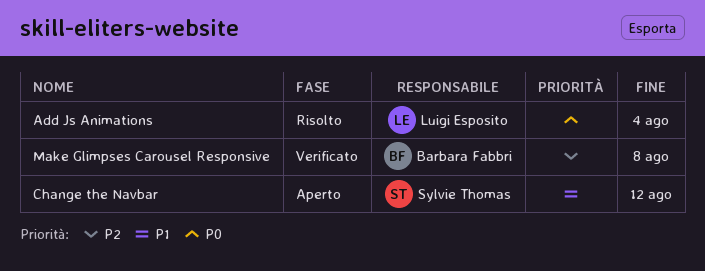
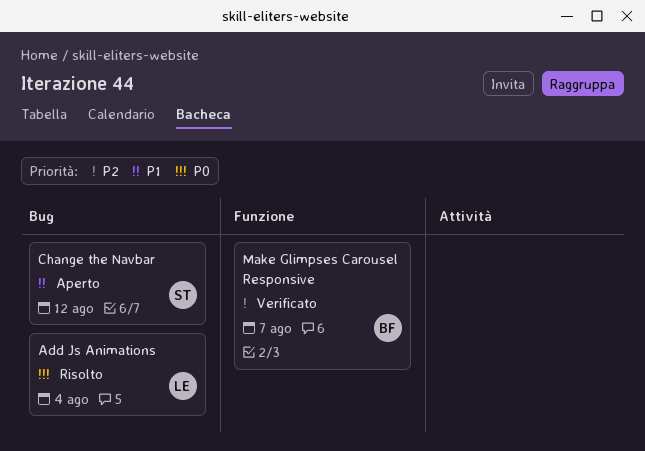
Make Glimpses Carousel Responsive, due: Aug 8 -> Aug 7

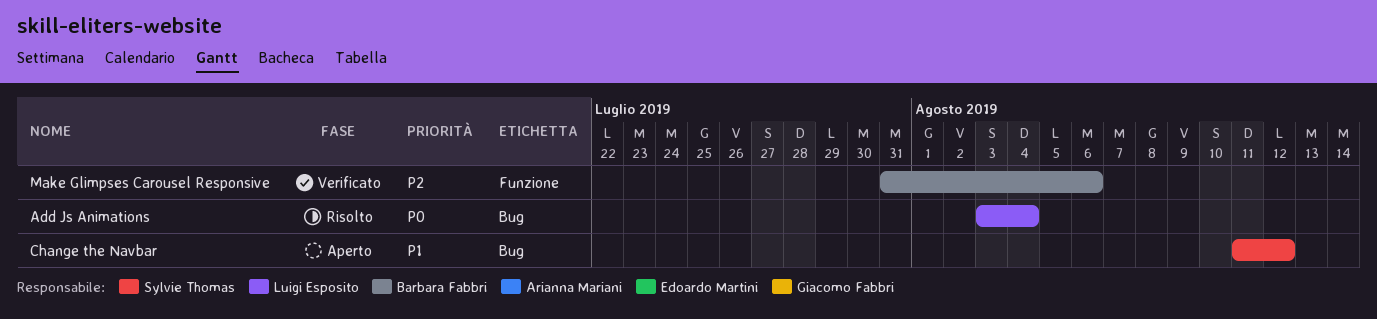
Make Glimpses Carousel Responsive, due: Aug 7 -> Aug 6

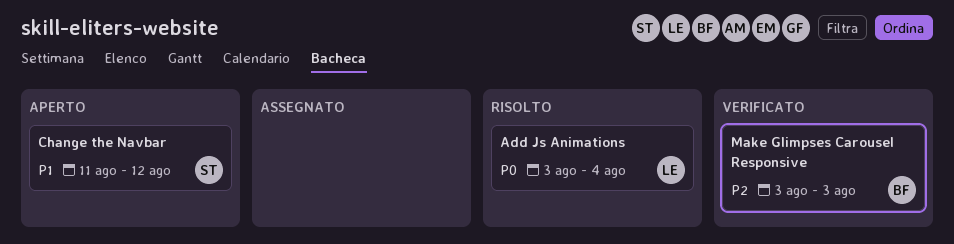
Make Glimpses Carousel Responsive, start: Jul 31 -> Aug 3
Make Glimpses Carousel Responsive, due: Aug 6 -> Aug 3

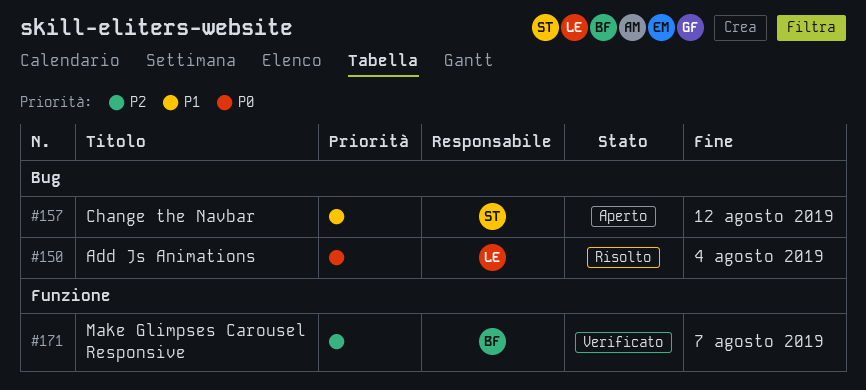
Make Glimpses Carousel Responsive, due: Aug 3 -> Aug 7

